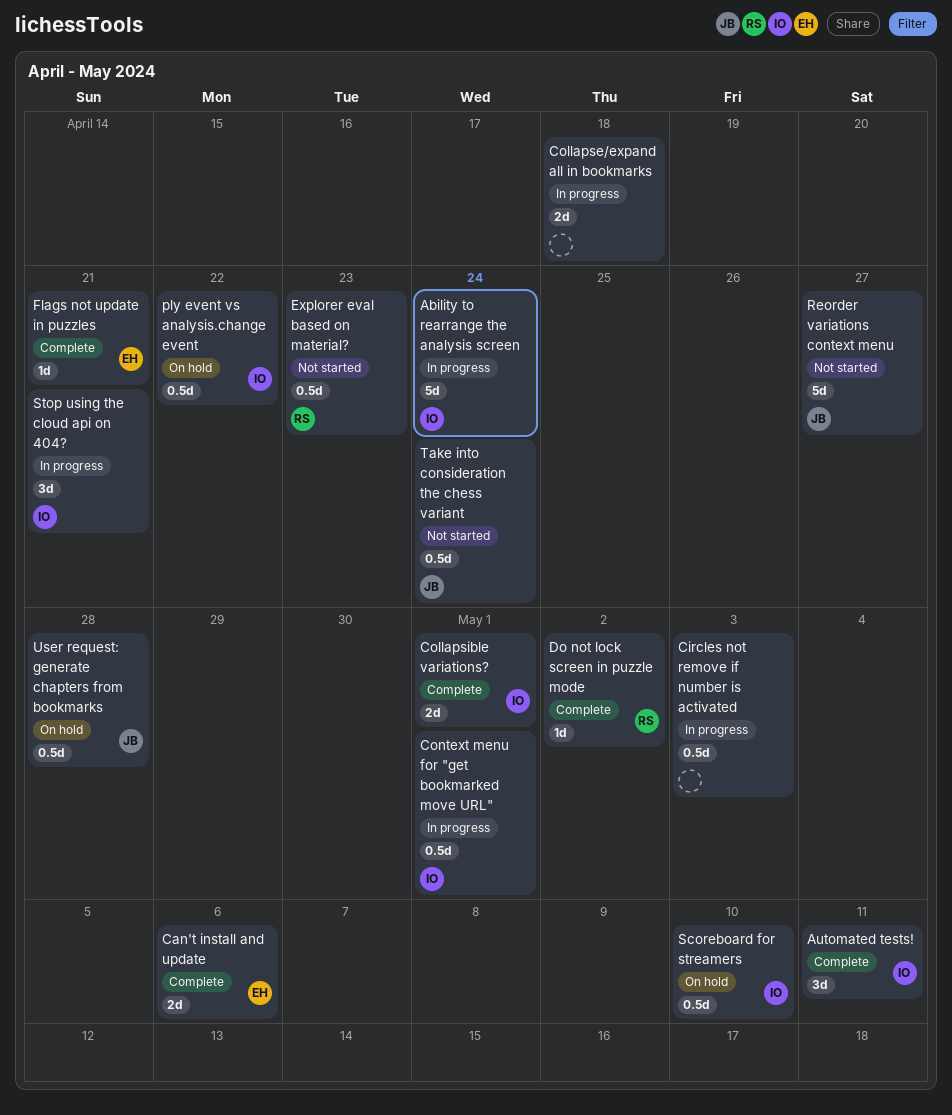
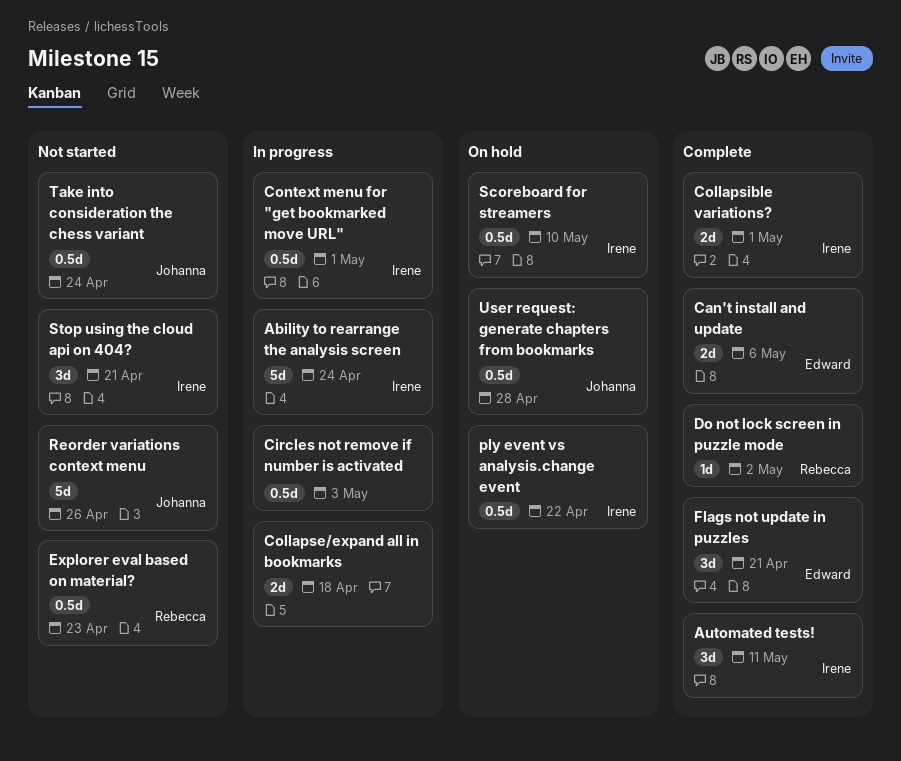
Flags not update in puzzles, estimate: 1d -> 3d
Reorder variations context menu, due: Apr 27 -> Apr 26
Stop using the cloud api on 404?, status: In progress -> Not started

